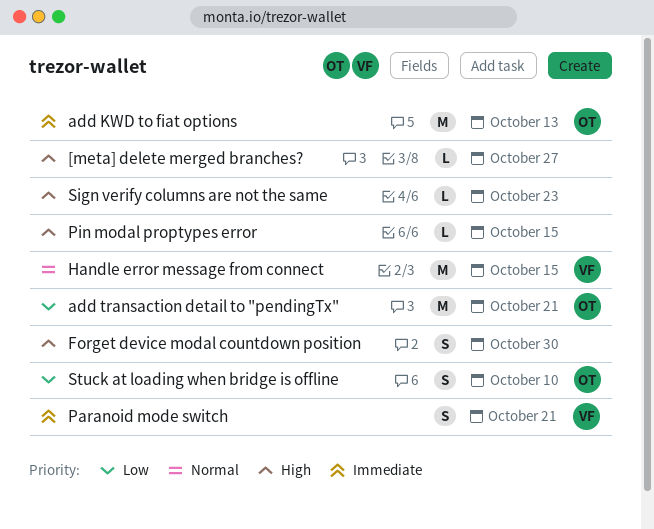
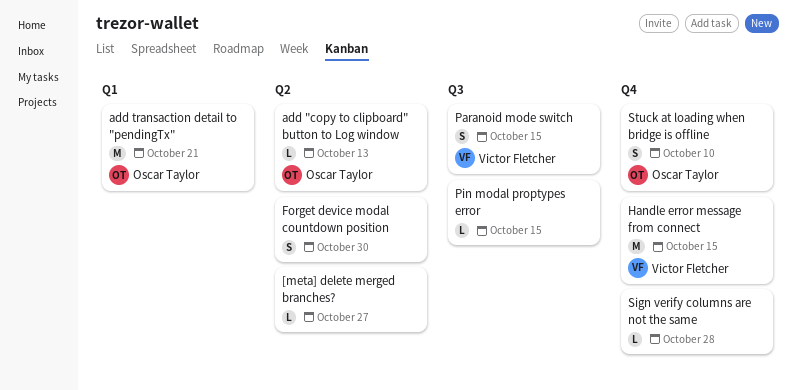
add "copy to clipboard" button to Log window: none -> present
add KWD to fiat options: present -> none
Paranoid mode switch, due: Oct 21 -> Oct 15
Sign verify columns are not the same, due: Oct 23 -> Oct 28

